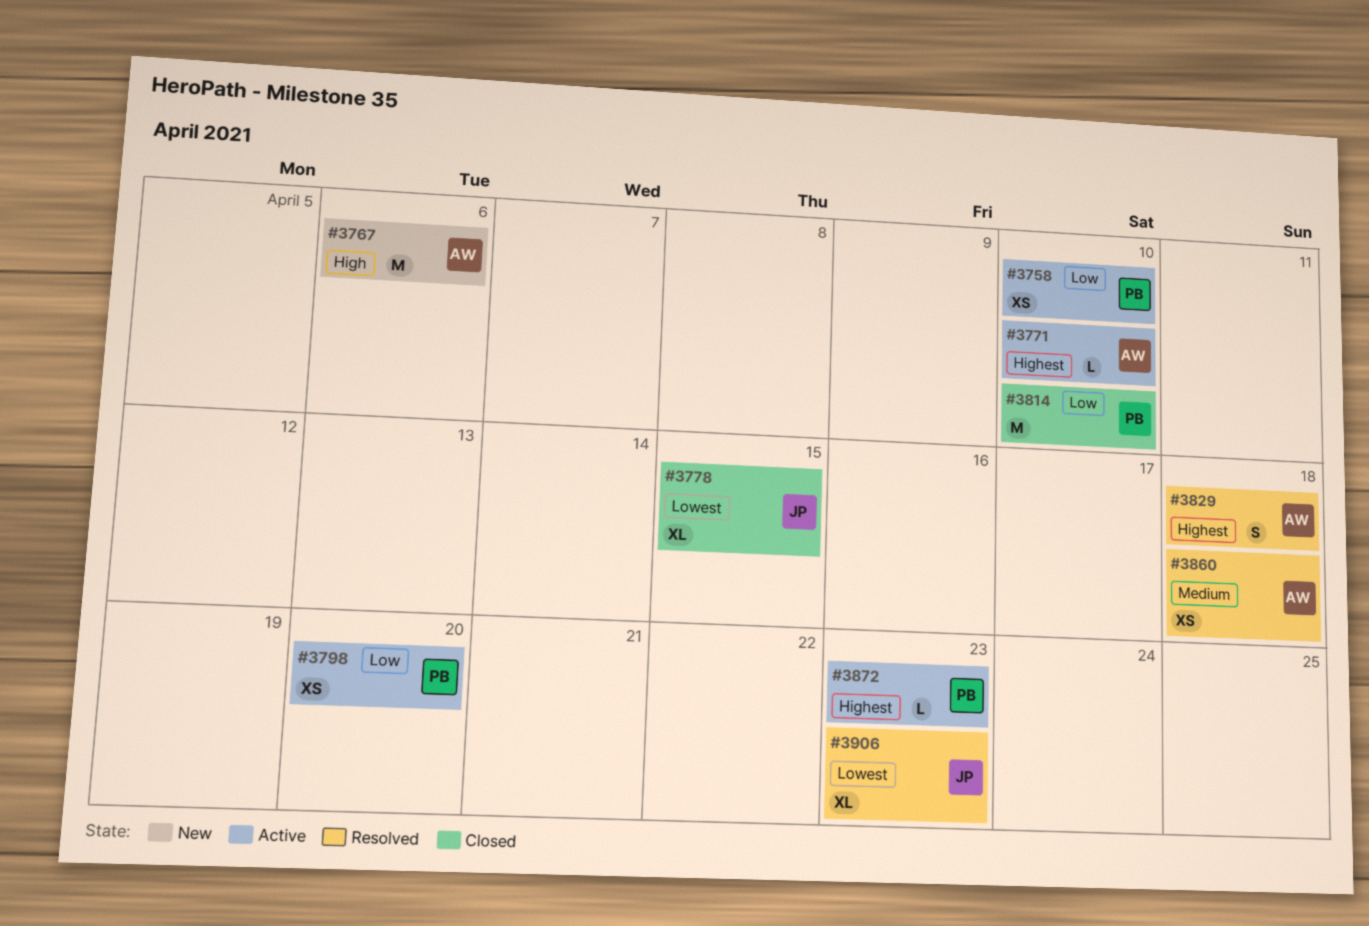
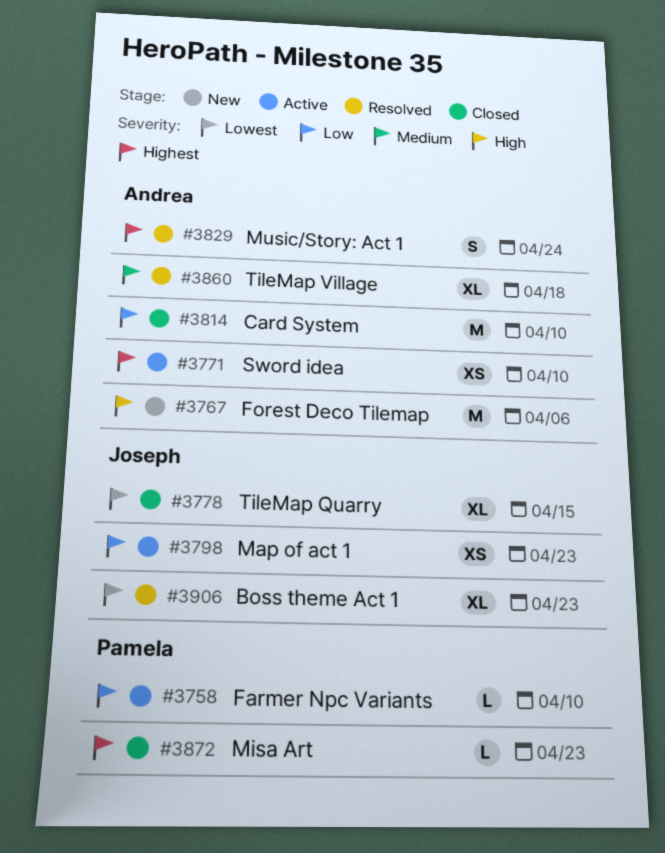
#3758, estimate: XS -> L
#3771, estimate: L -> XS
#3798, owner: Pamela -> Joseph
#3798, due: Apr 20 -> Apr 23
#3814, owner: Pamela -> Andrea
#3829, due: Apr 18 -> Apr 24
#3860, estimate: XS -> XL
#3872, status: Active -> Closed

